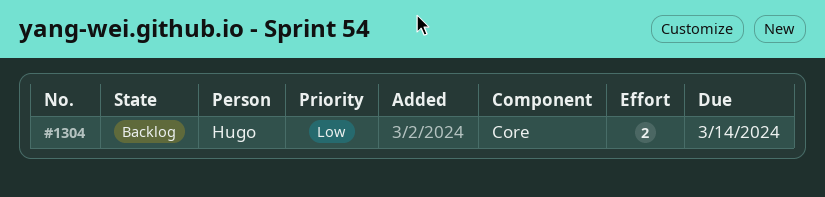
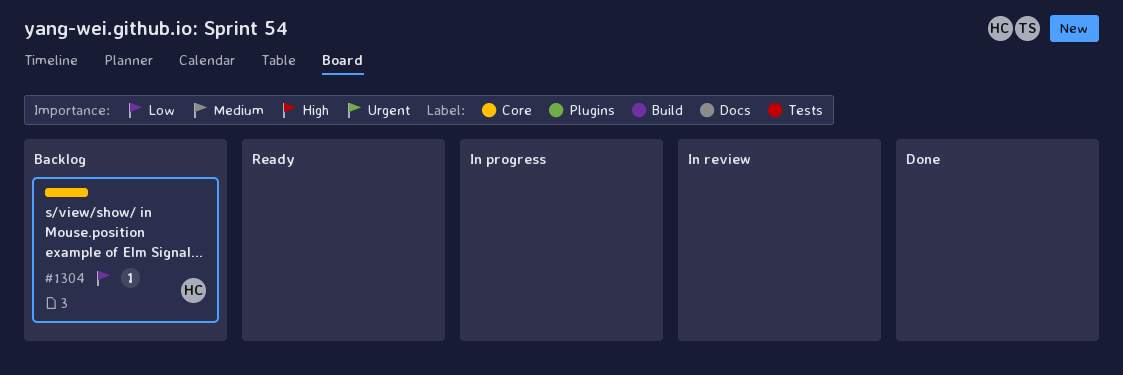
#1304, estimate: 2 -> 1

